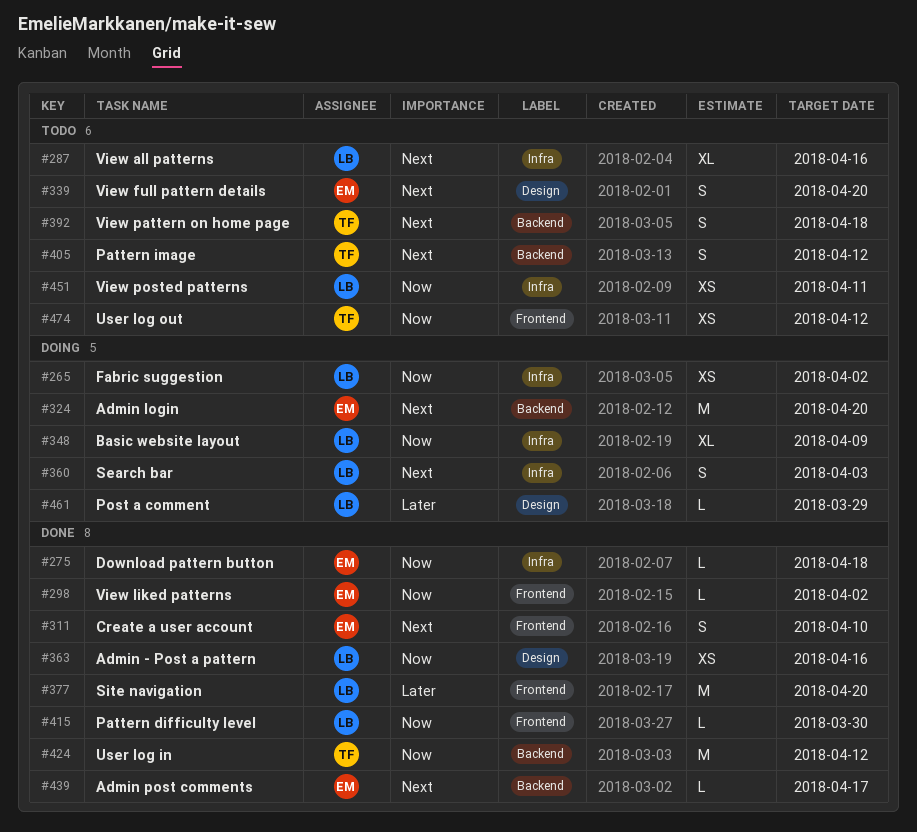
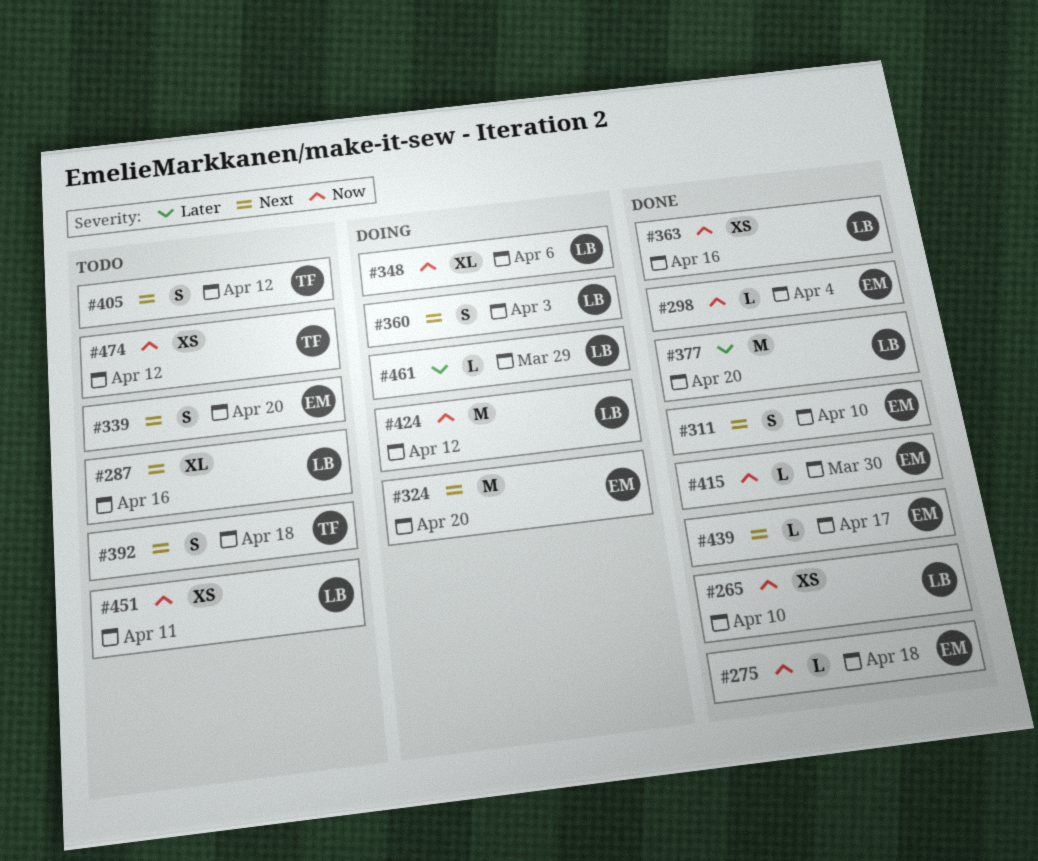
#265, status: Doing -> Done
#265, due: Apr 2 -> Apr 10
#298, due: Apr 2 -> Apr 4
#348, due: Apr 9 -> Apr 6
#415, owner: LB -> EM
#424, status: Done -> Doing
#424, owner: TF -> LB

